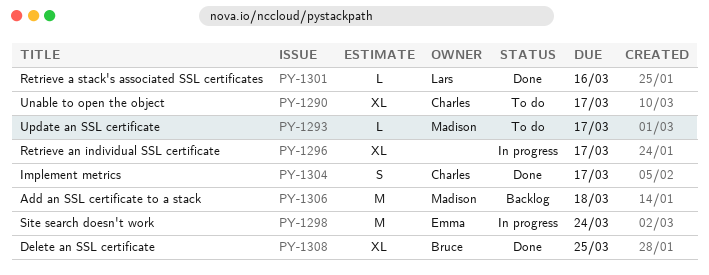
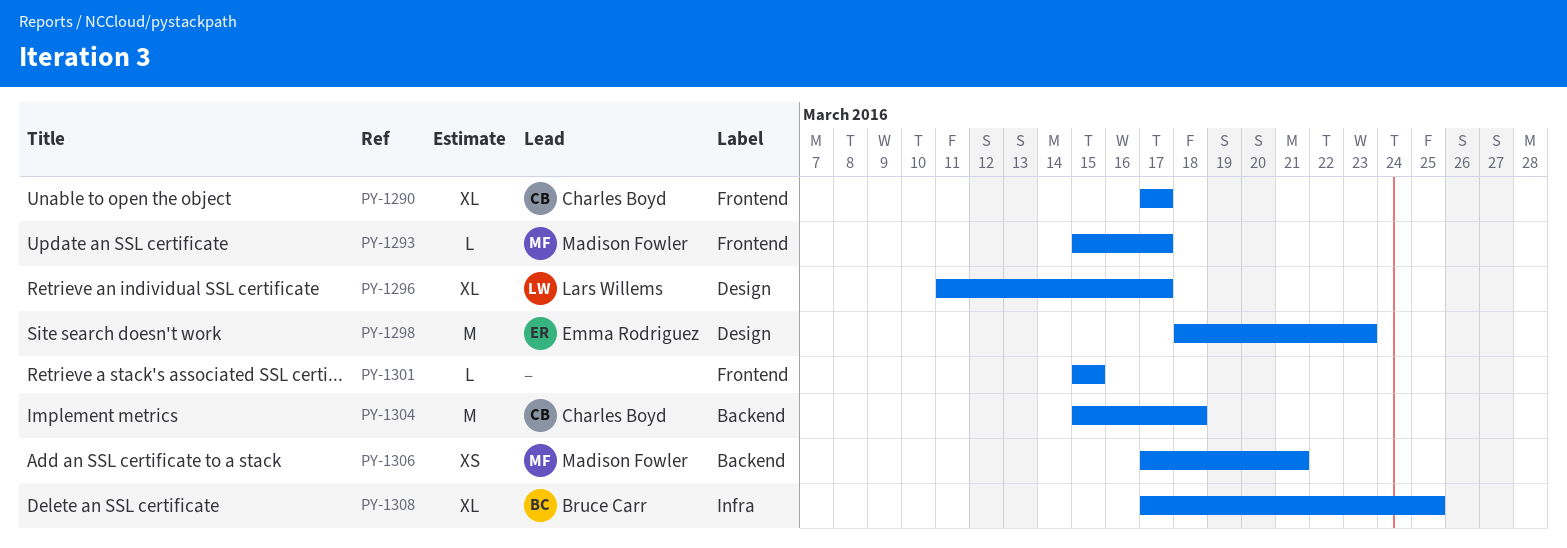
PY-1296, owner: none -> Lars Willems
PY-1298, due: Mar 24 -> Mar 23
PY-1301, owner: Lars Willems -> none
PY-1301, due: Mar 16 -> Mar 15
PY-1304, estimate: S -> M
PY-1304, due: Mar 17 -> Mar 18
PY-1306, estimate: M -> XS
PY-1306, due: Mar 18 -> Mar 21

